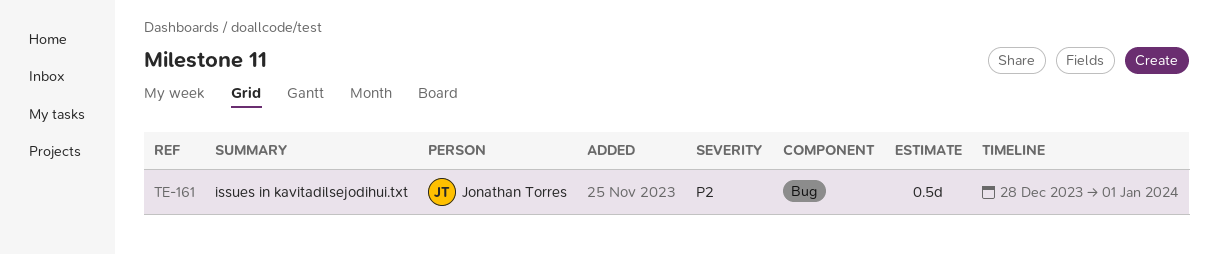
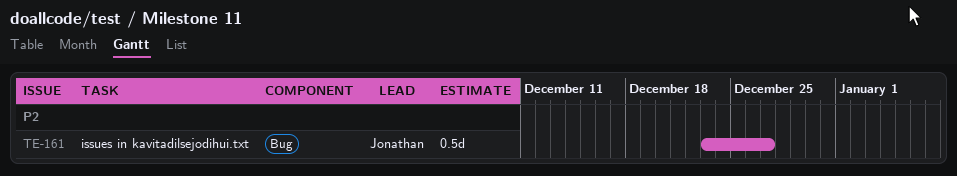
TE-161, start: Dec 28 -> Dec 23
TE-161, due: Jan 1 -> Dec 27

